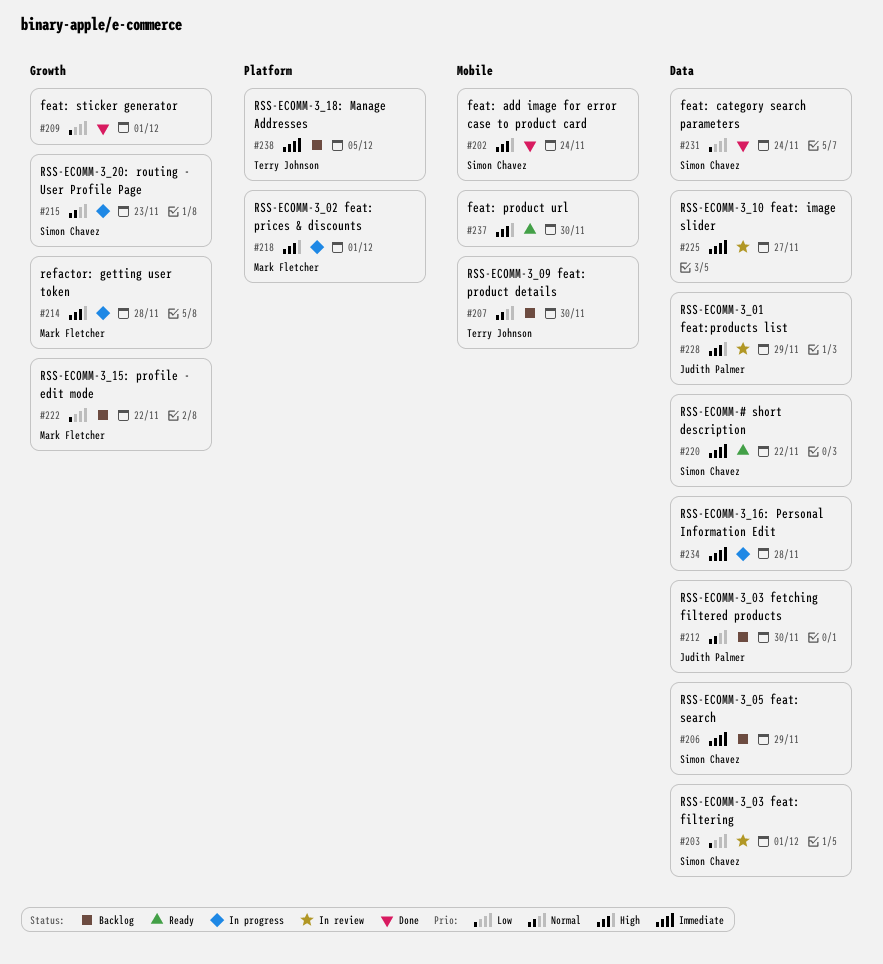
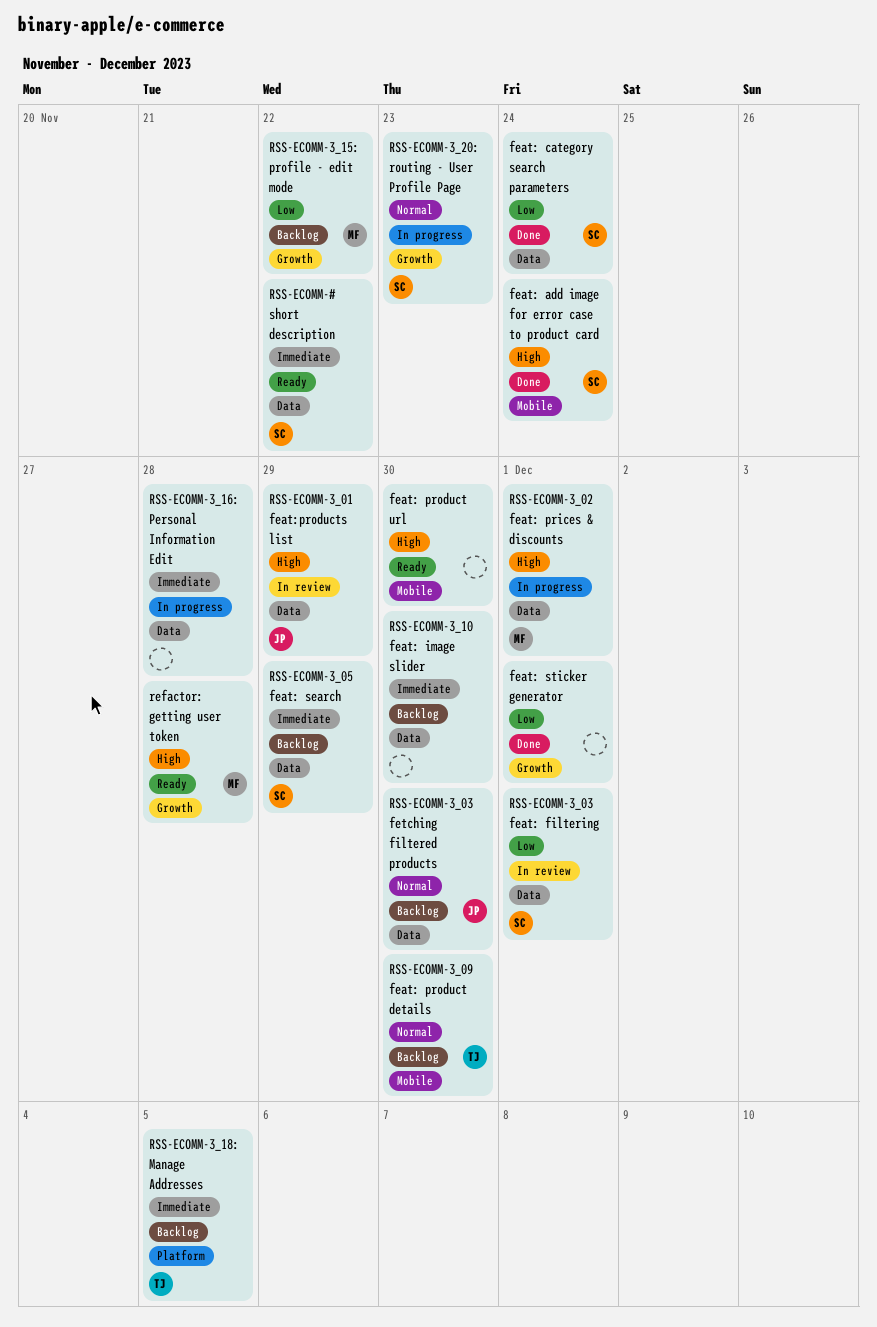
refactor: getting user token, status: In progress -> Ready
RSS-ECOMM-3_02 feat: prices & discounts, label: Platform -> Data
RSS-ECOMM-3_10 feat: image slider, status: In review -> Backlog
RSS-ECOMM-3_10 feat: image slider, due: Nov 27 -> Nov 30

